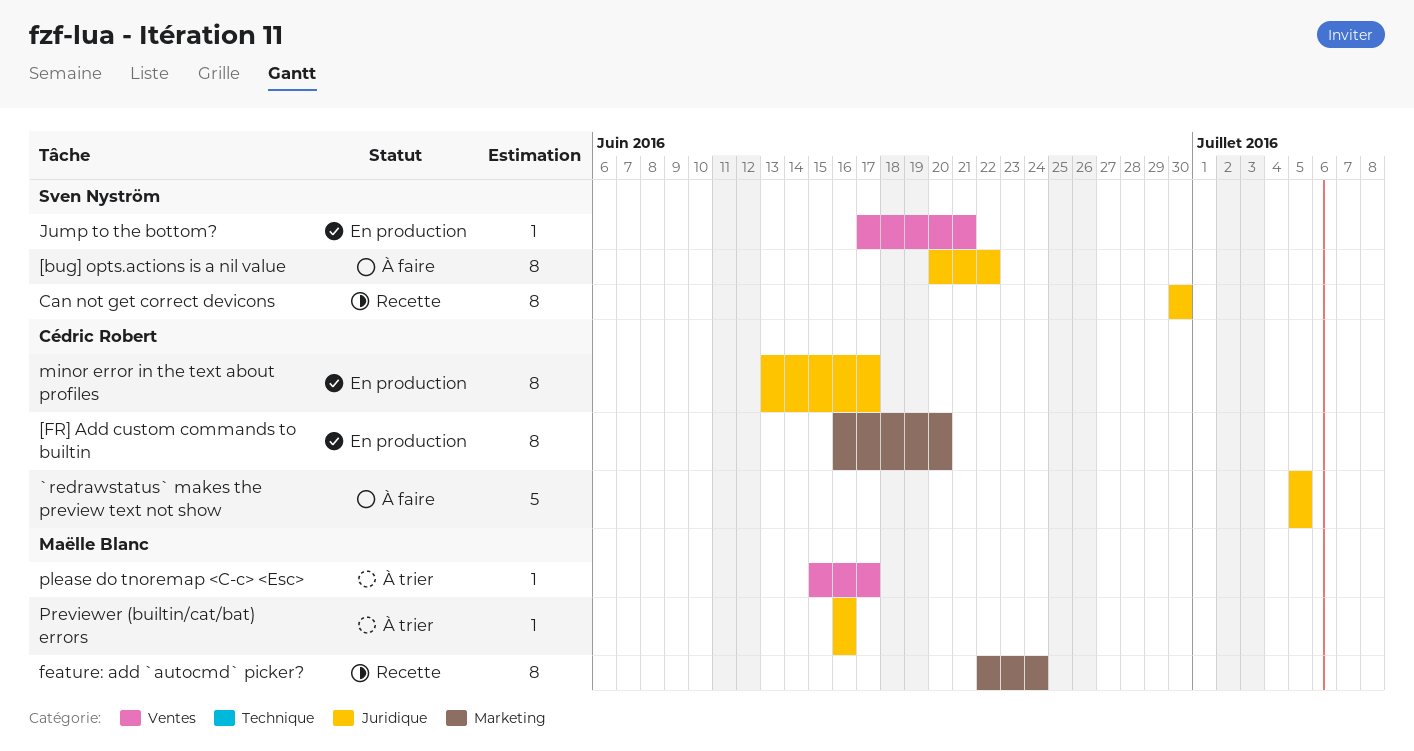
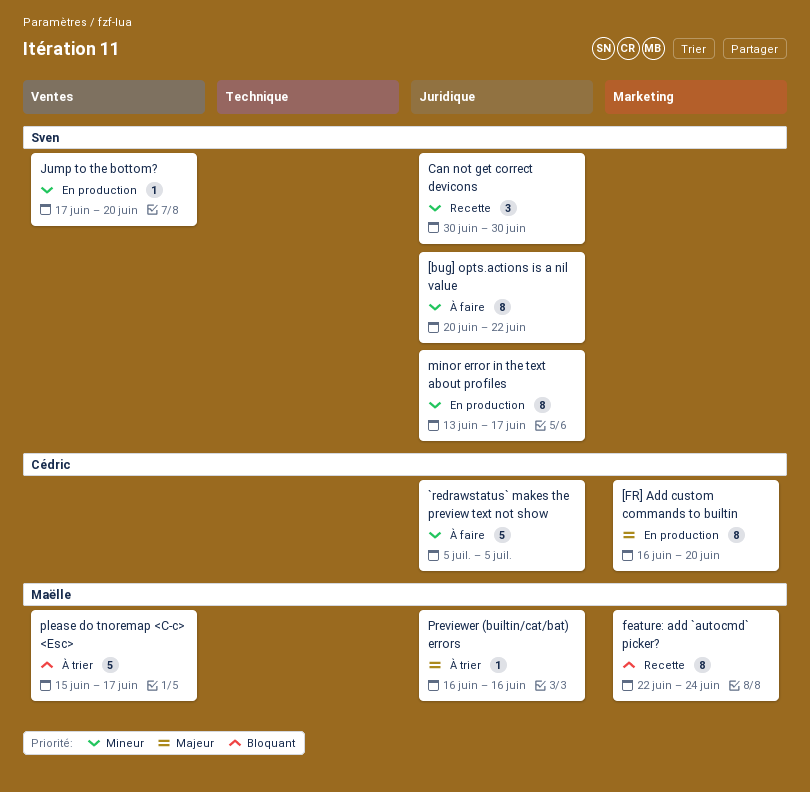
Can not get correct devicons, estimate: 8 -> 3
Jump to the bottom?, due: Jun 21 -> Jun 20
minor error in the text about profiles, owner: Cédric Robert -> Sven Nyström
please do tnoremap <C-c> <Esc>, estimate: 1 -> 5

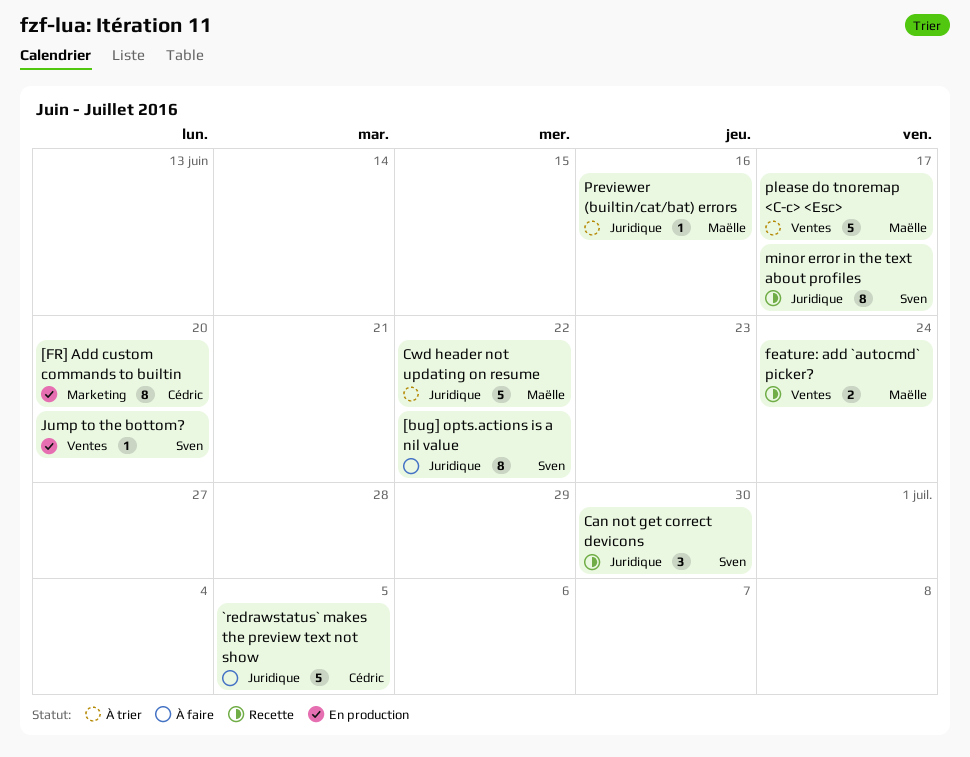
Cwd header not updating on resume: none -> present
feature: add `autocmd` picker?, label: Marketing -> Ventes
feature: add `autocmd` picker?, estimate: 8 -> 2
minor error in the text about profiles, status: En production -> Recette

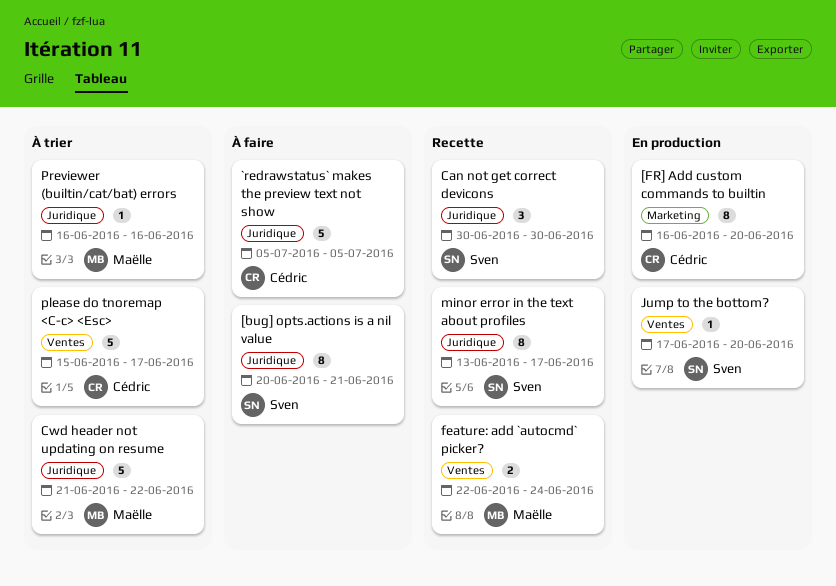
[bug] opts.actions is a nil value, due: Jun 22 -> Jun 21
please do tnoremap <C-c> <Esc>, owner: Maëlle -> Cédric

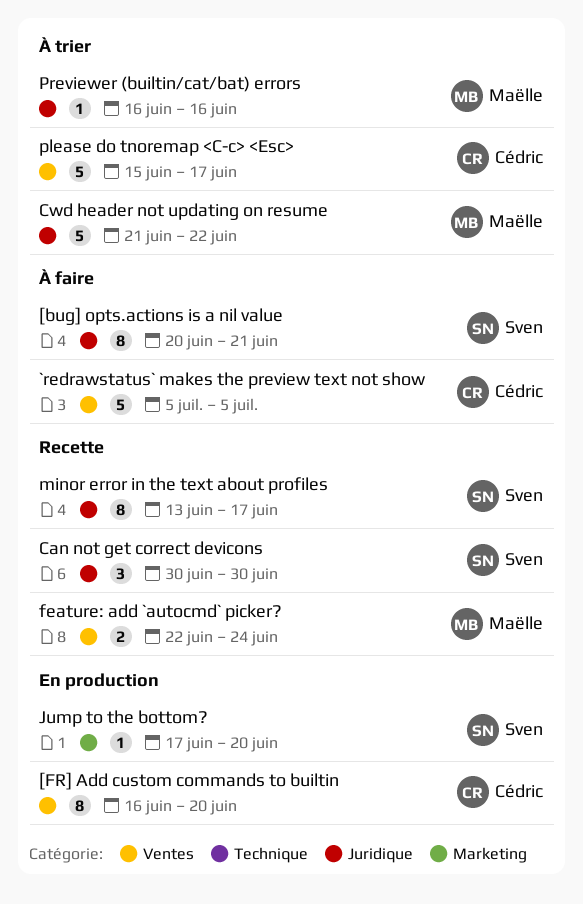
[FR] Add custom commands to builtin, label: Marketing -> Ventes
`redrawstatus` makes the preview text not show, label: Juridique -> Ventes
Jump to the bottom?, label: Ventes -> Marketing

